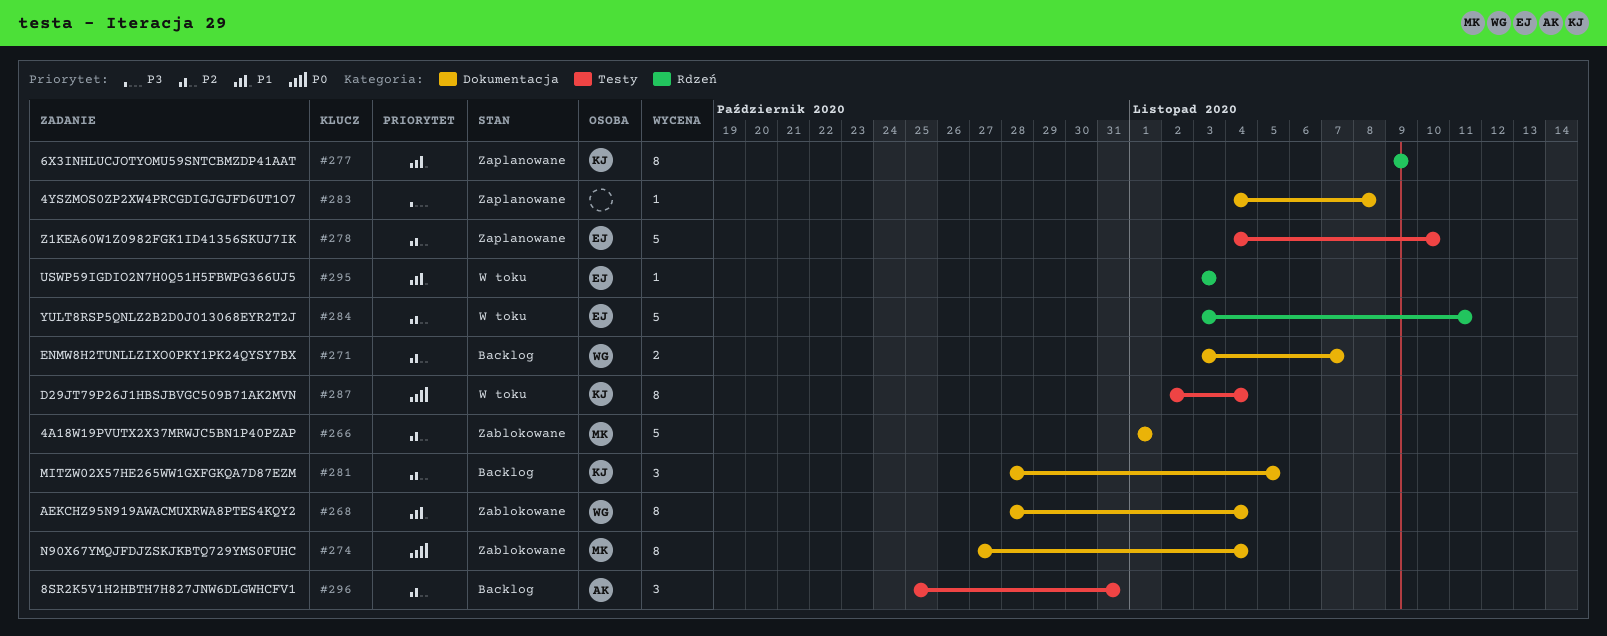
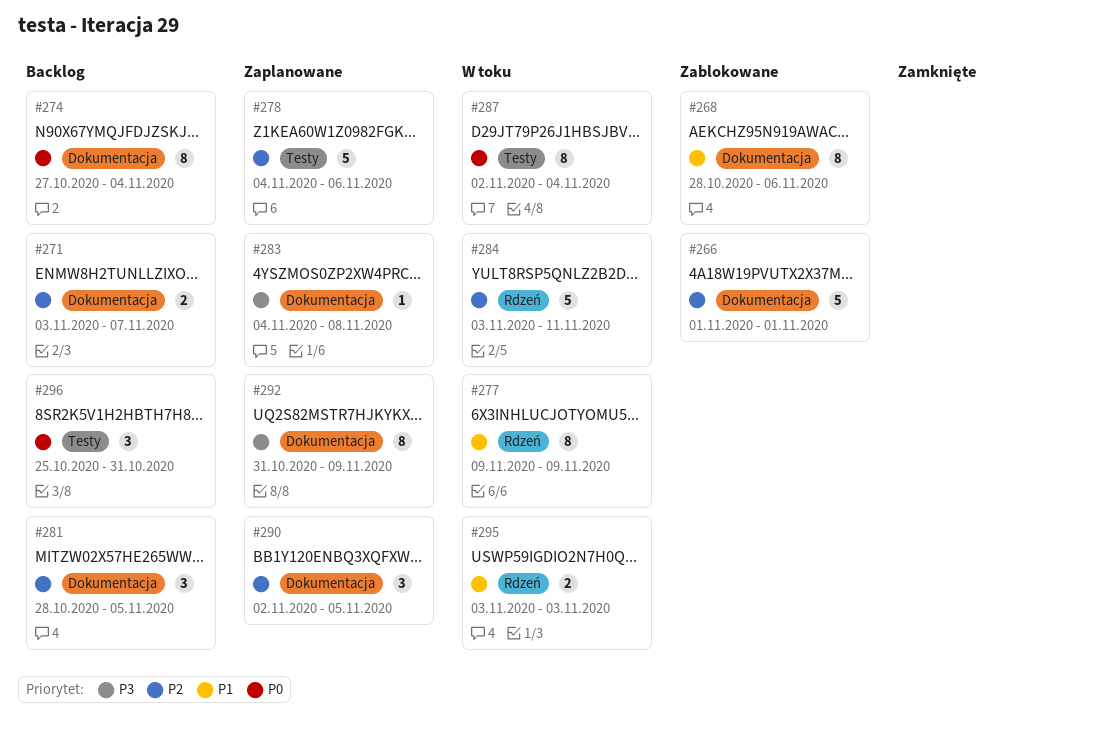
#268, due: Nov 4 -> Nov 6
#274, status: Zablokowane -> Backlog
#277, status: Zaplanowane -> W toku
#278, due: Nov 10 -> Nov 6
#290: none -> present
#292: none -> present
#295, estimate: 1 -> 2
#296, priority: P2 -> P0

